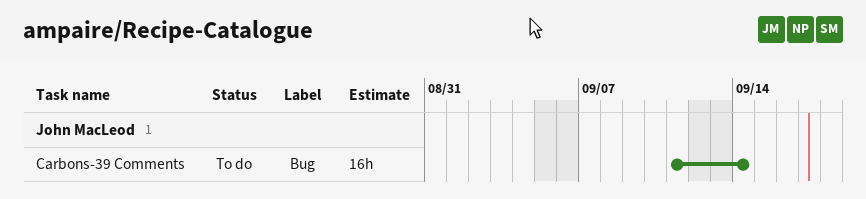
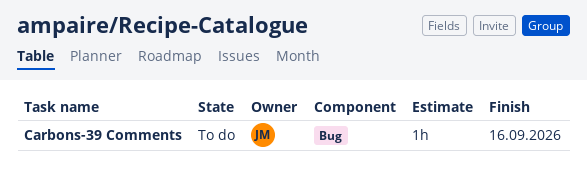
Carbons-39 Comments, estimate: 16h -> 1h
Carbons-39 Comments, due: Sep 14 -> Sep 16

